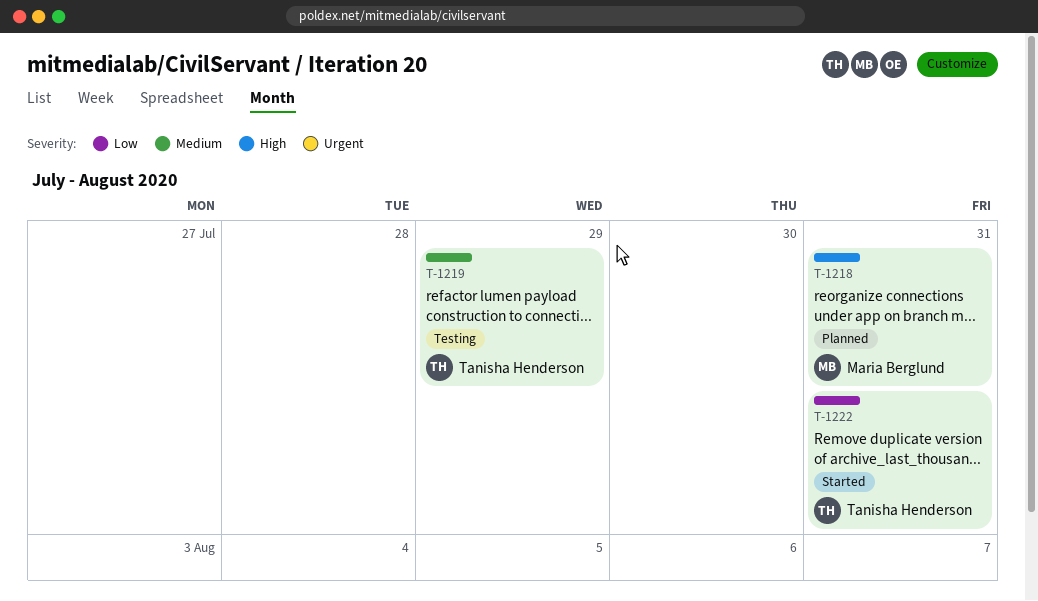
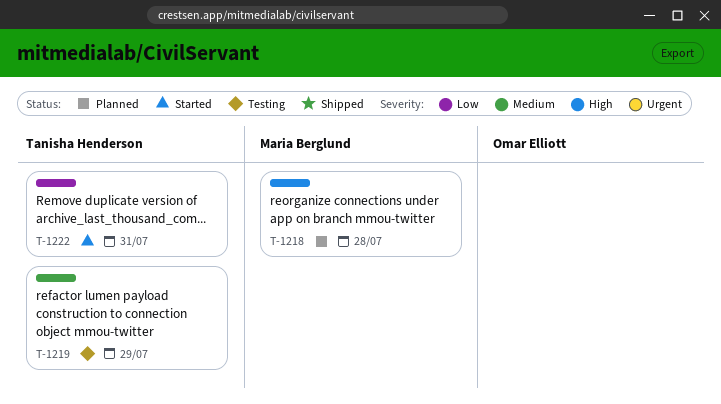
T-1218, due: Jul 31 -> Jul 28

